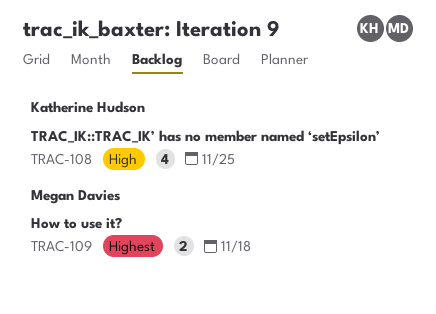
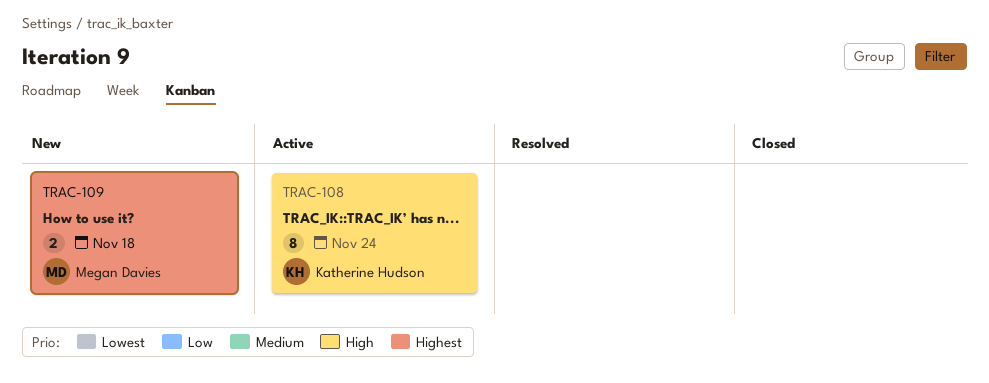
TRAC-108, estimate: 4 -> 8
TRAC-108, due: Nov 25 -> Nov 24

